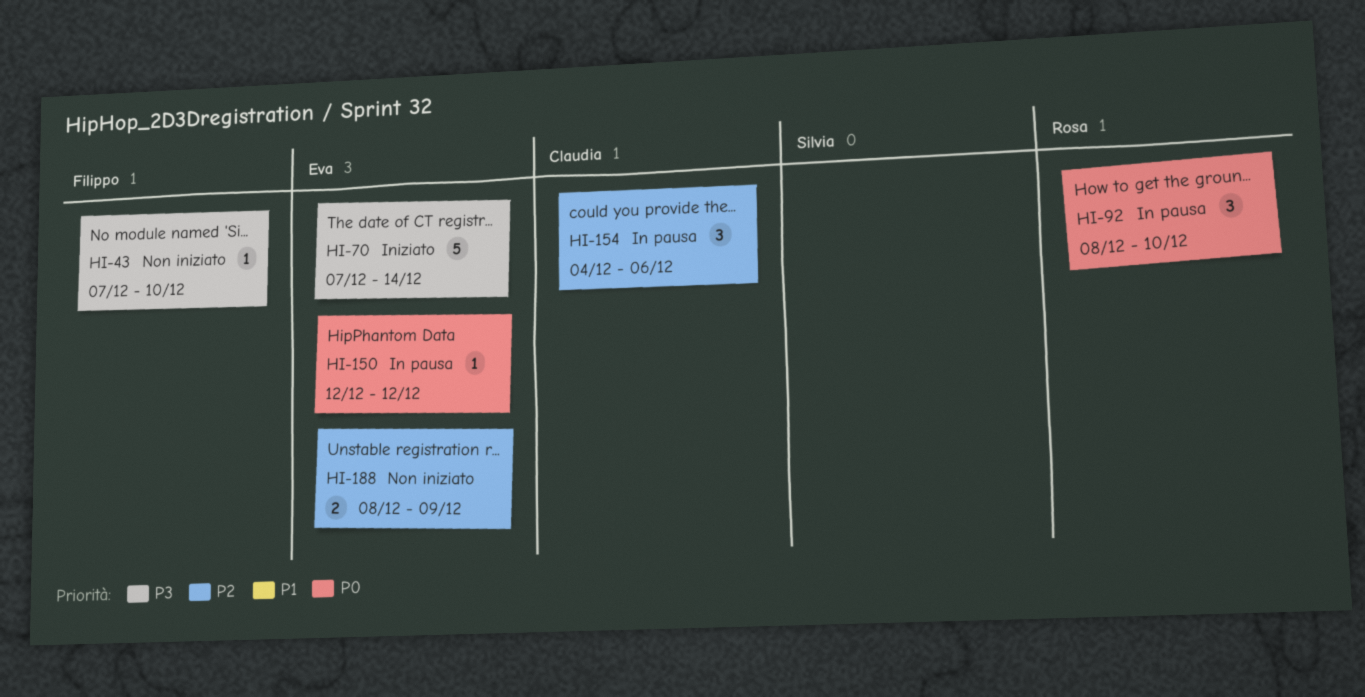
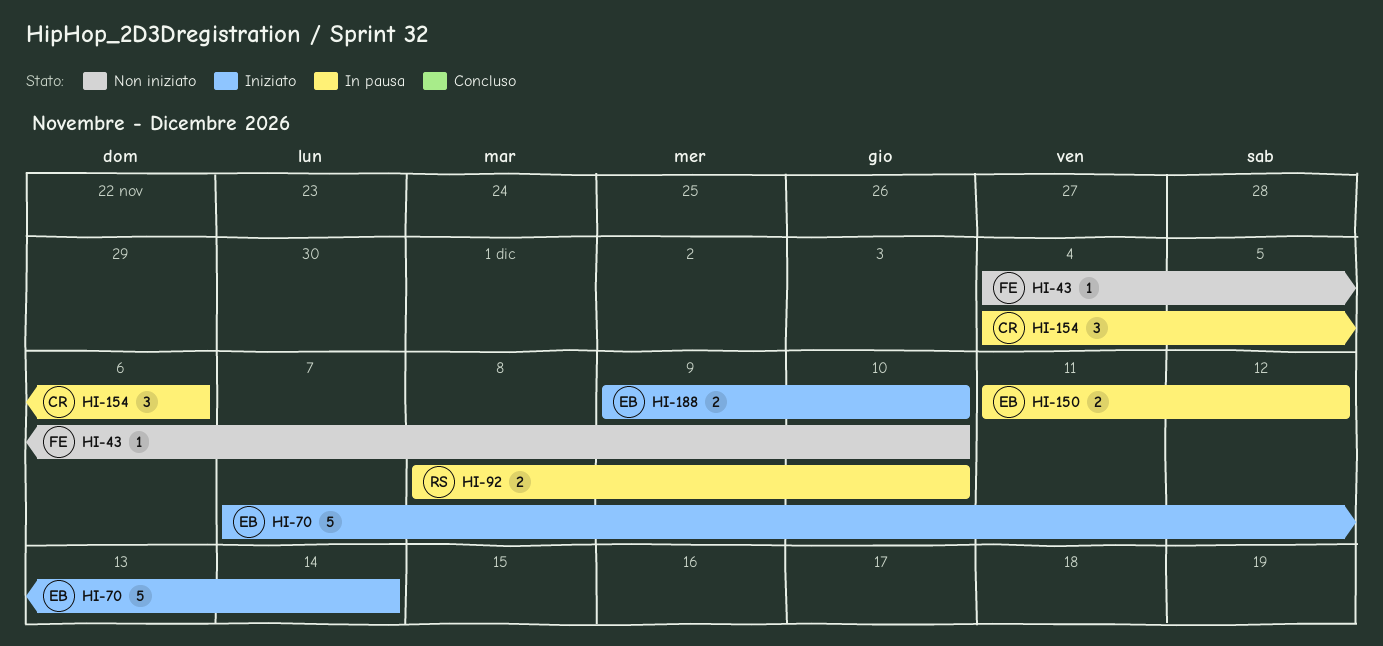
HI-43, start: Dec 7 -> Dec 4
HI-92, estimate: 3 -> 2
HI-150, estimate: 1 -> 2
HI-150, start: Dec 12 -> Dec 11
HI-188, status: Non iniziato -> Iniziato
HI-188, start: Dec 8 -> Dec 9
HI-188, due: Dec 9 -> Dec 10

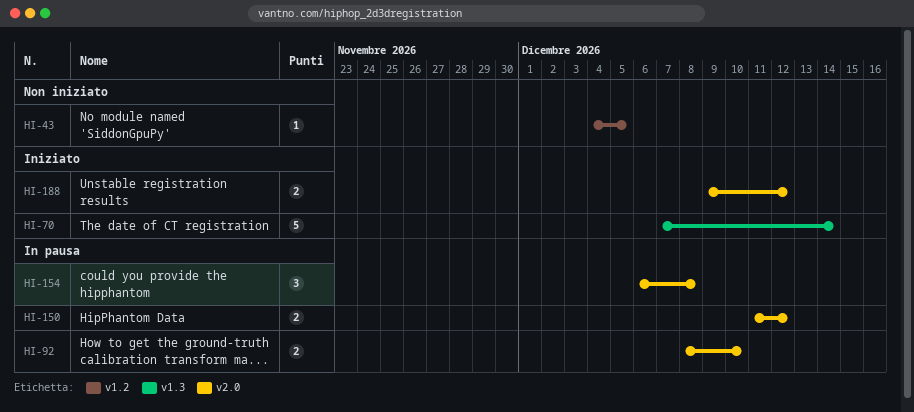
HI-43, due: Dec 10 -> Dec 5
HI-154, start: Dec 4 -> Dec 6
HI-154, due: Dec 6 -> Dec 8
HI-188, due: Dec 10 -> Dec 12

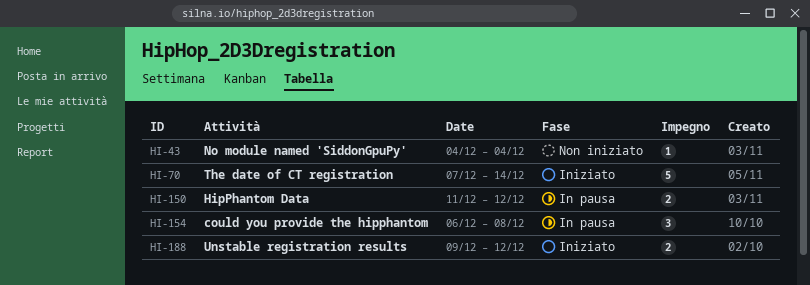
HI-43, due: Dec 5 -> Dec 4
HI-92: present -> none

